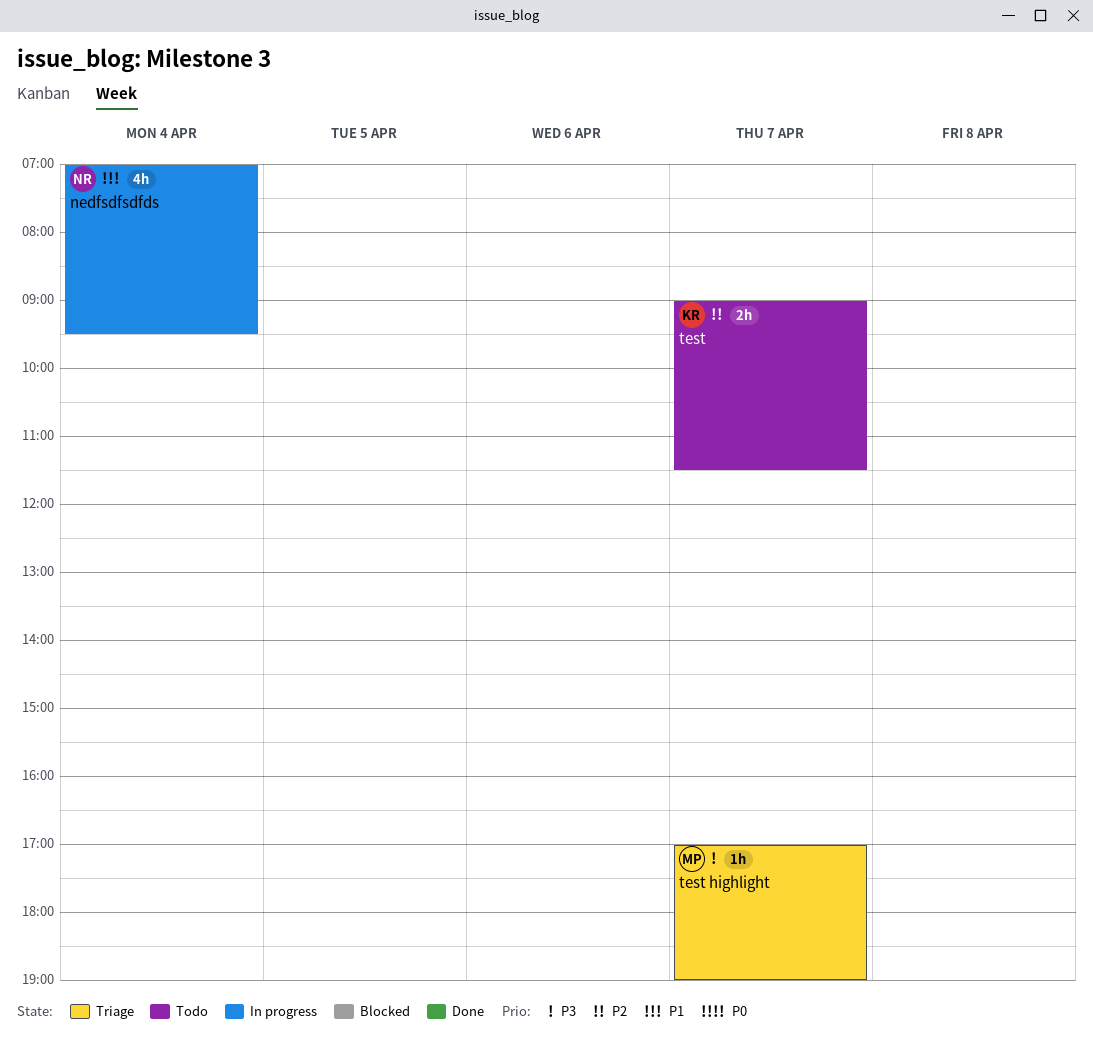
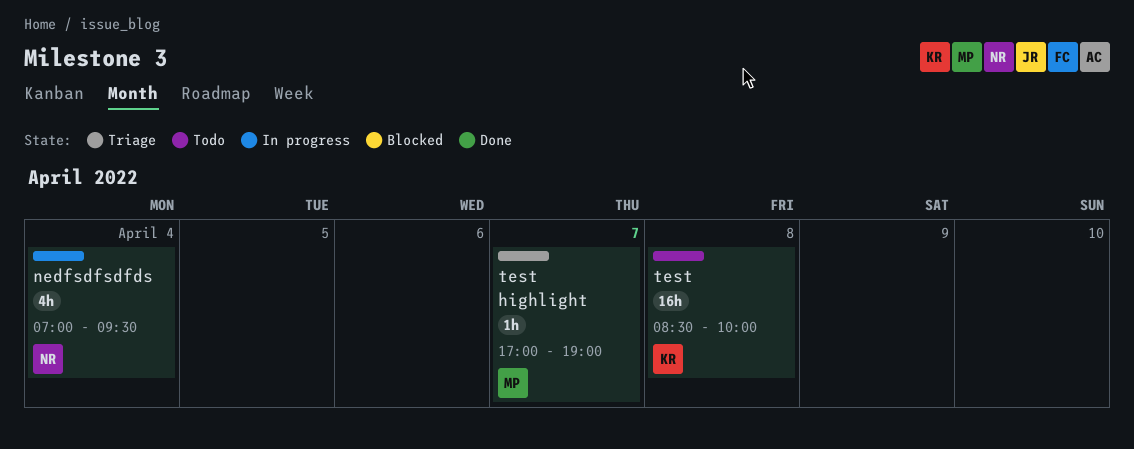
test, estimate: 2h -> 16h
test, day: Apr 7 -> Apr 8
test, begins: 09:00 -> 08:30
test, ends: 11:30 -> 10:00

